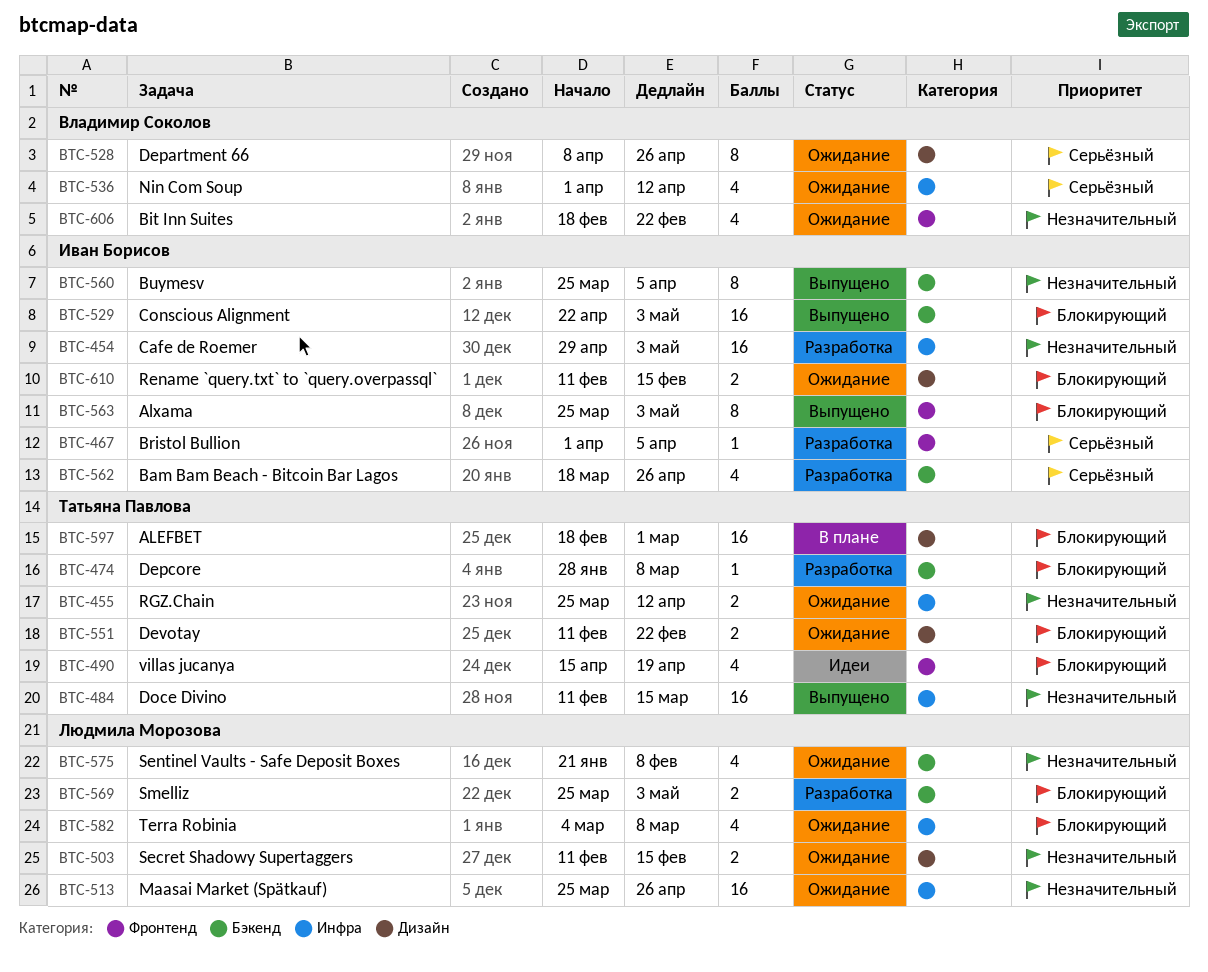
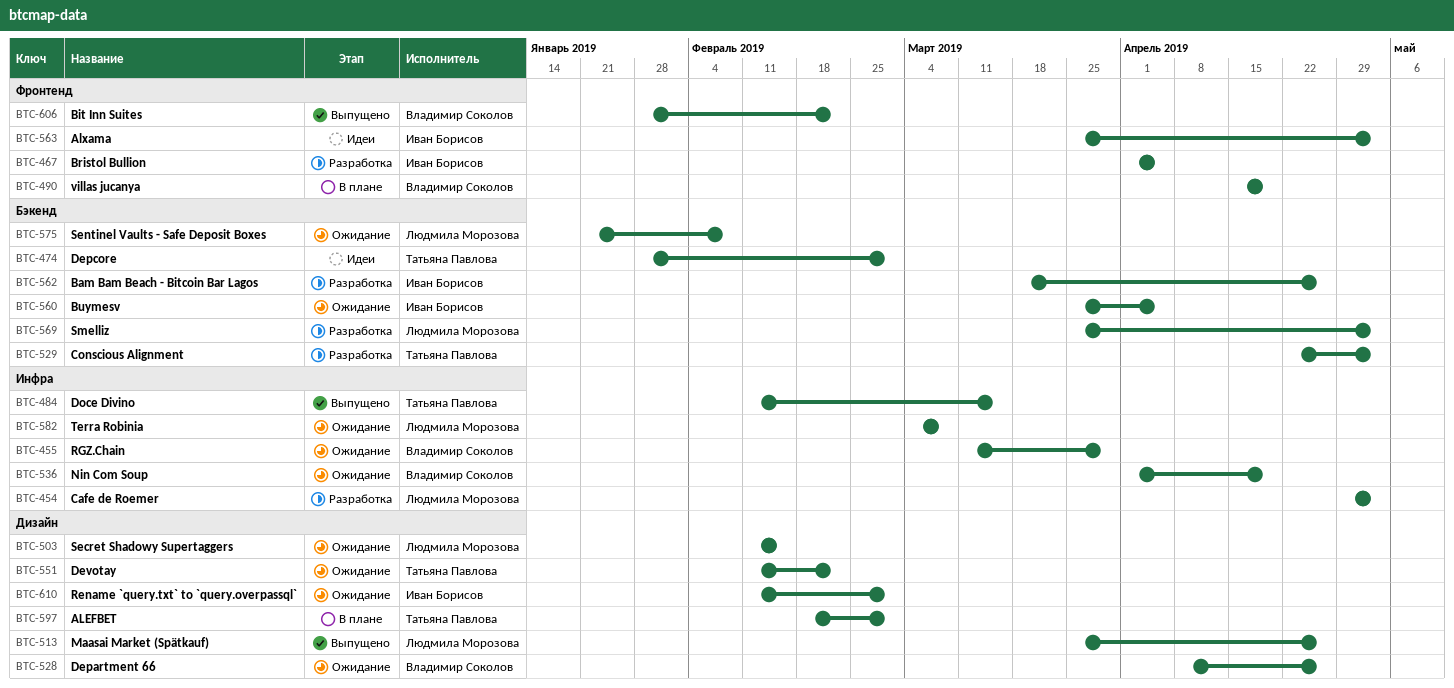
BTC-454, owner: Иван Борисов -> Людмила Морозова
BTC-455, owner: Татьяна Павлова -> Владимир Соколов
BTC-455, start: Mar 25 -> Mar 11
BTC-455, due: Apr 12 -> Mar 29
BTC-474, status: Разработка -> Идеи
BTC-474, due: Mar 8 -> Mar 1
BTC-490, status: Идеи -> В плане
BTC-490, owner: Татьяна Павлова -> Владимир Соколов
BTC-513, status: Ожидание -> Выпущено
BTC-513, label: Инфра -> Дизайн
BTC-529, status: Выпущено -> Разработка
BTC-529, owner: Иван Борисов -> Татьяна Павлова
BTC-536, due: Apr 12 -> Apr 19
BTC-560, status: Выпущено -> Ожидание
BTC-563, status: Выпущено -> Идеи
BTC-606, status: Ожидание -> Выпущено
BTC-606, start: Feb 18 -> Jan 28
BTC-610, due: Feb 15 -> Mar 1

